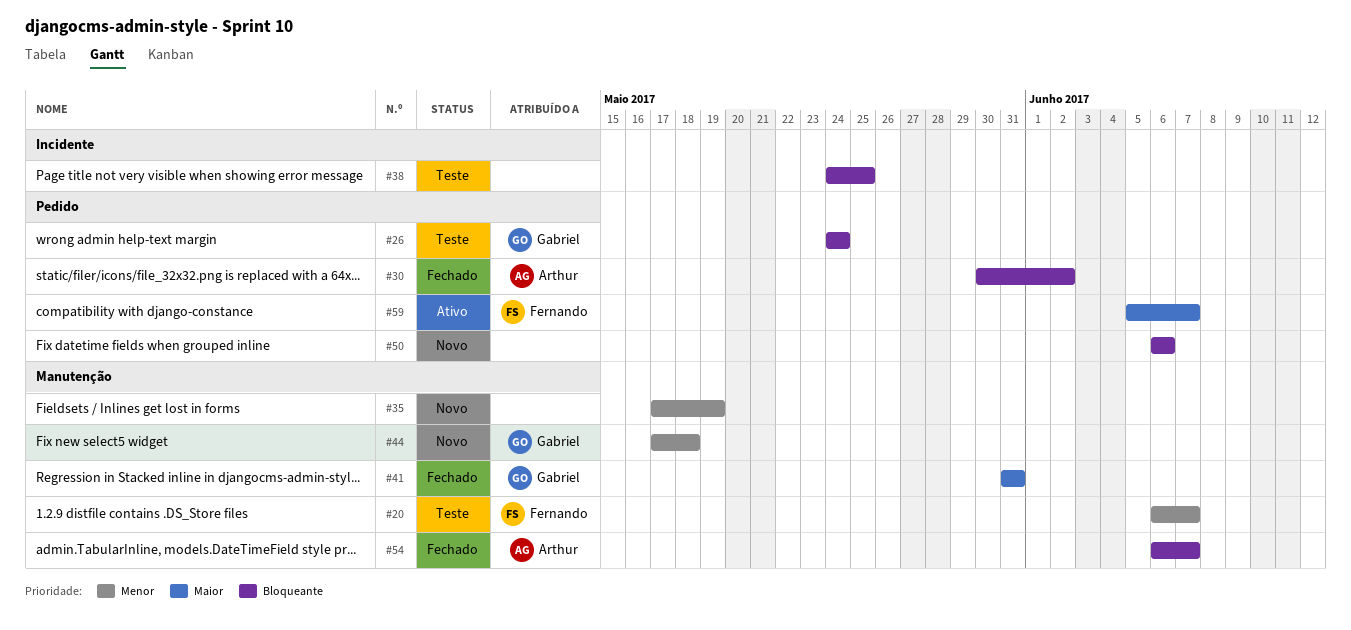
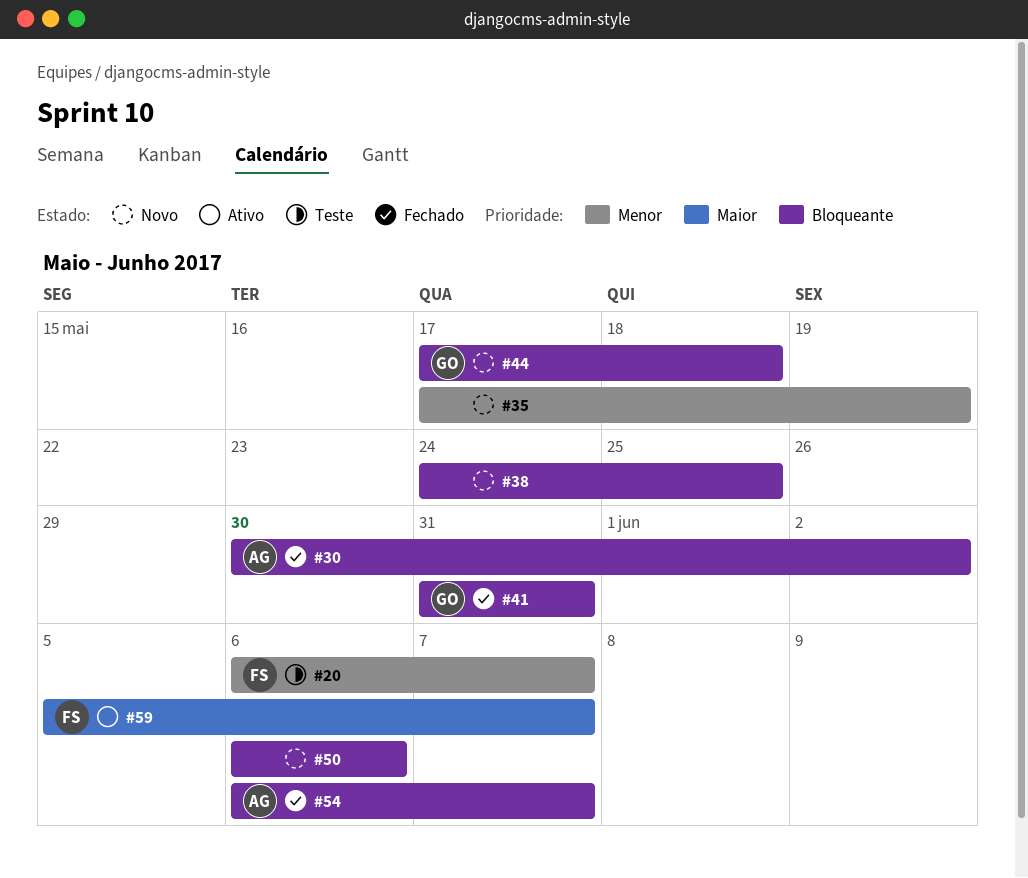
#26: present -> none
#38, status: Teste -> Novo
#41, priority: Maior -> Bloqueante
#44, priority: Menor -> Bloqueante

